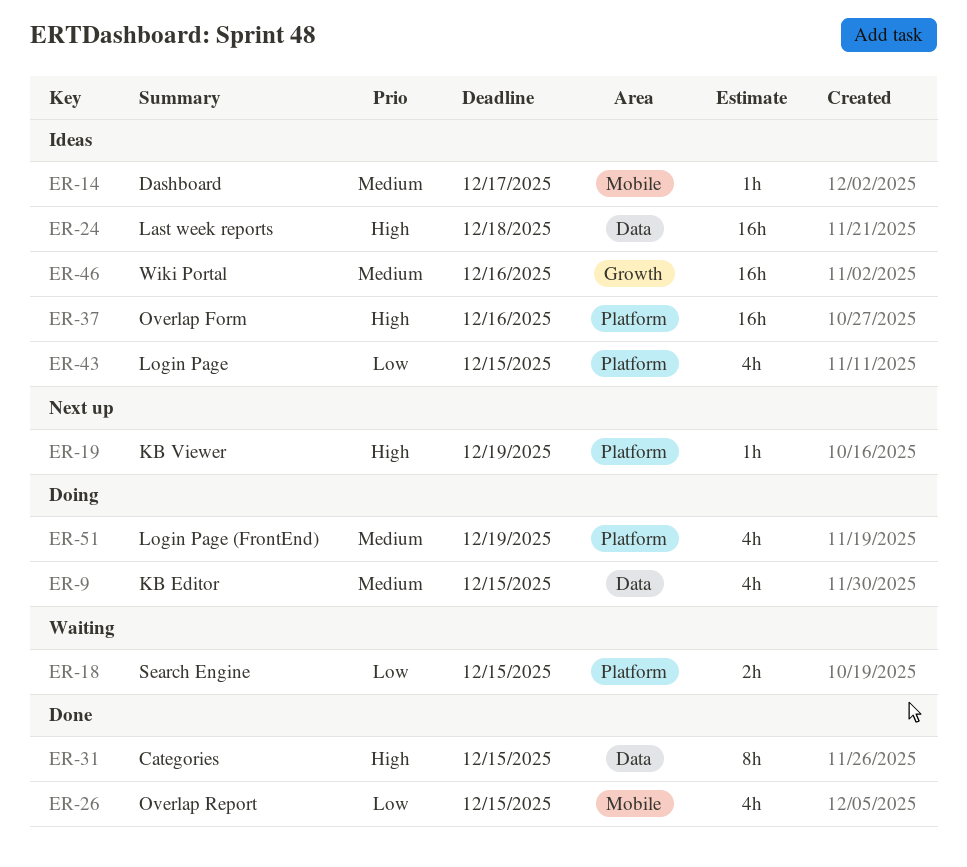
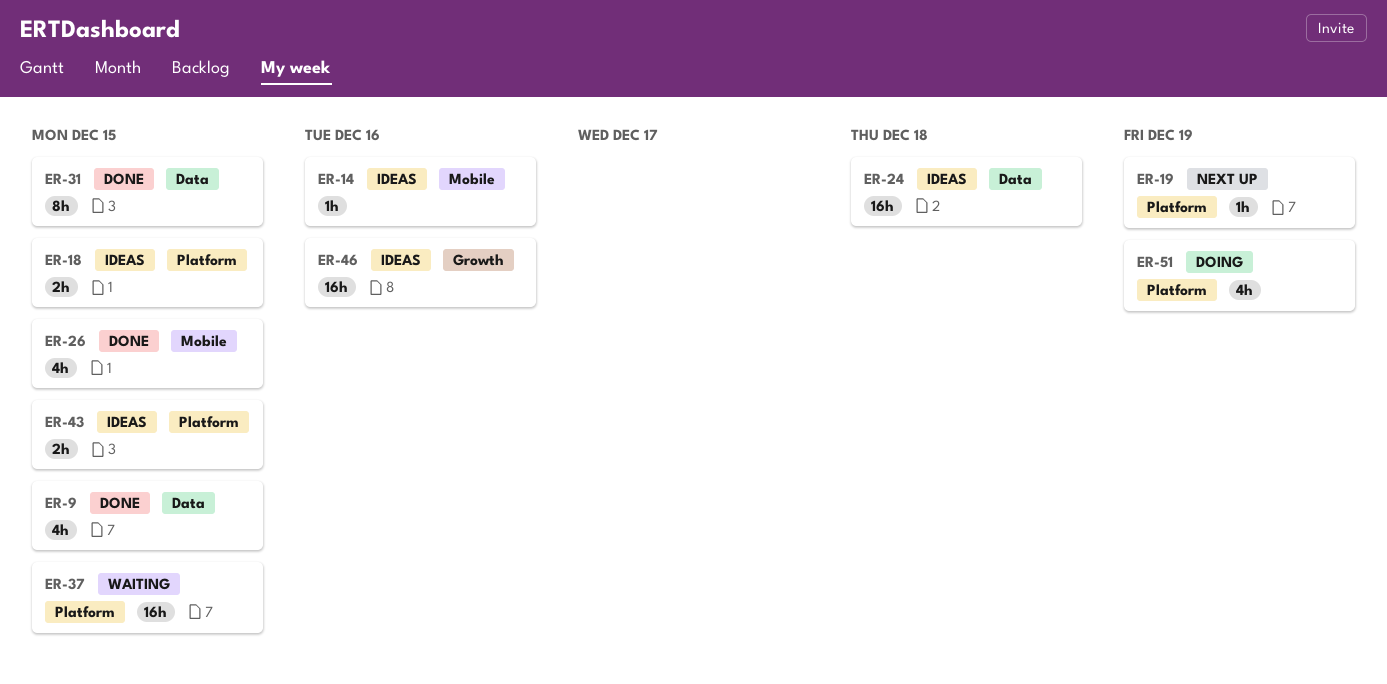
ER-9, status: Doing -> Done
ER-14, due: Dec 17 -> Dec 16
ER-18, status: Waiting -> Ideas
ER-37, status: Ideas -> Waiting
ER-37, due: Dec 16 -> Dec 15
ER-43, estimate: 4h -> 2h

